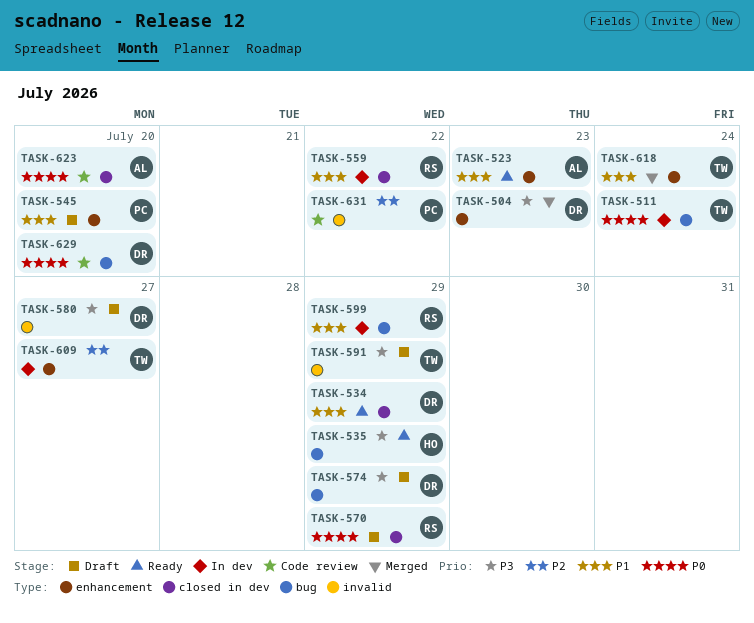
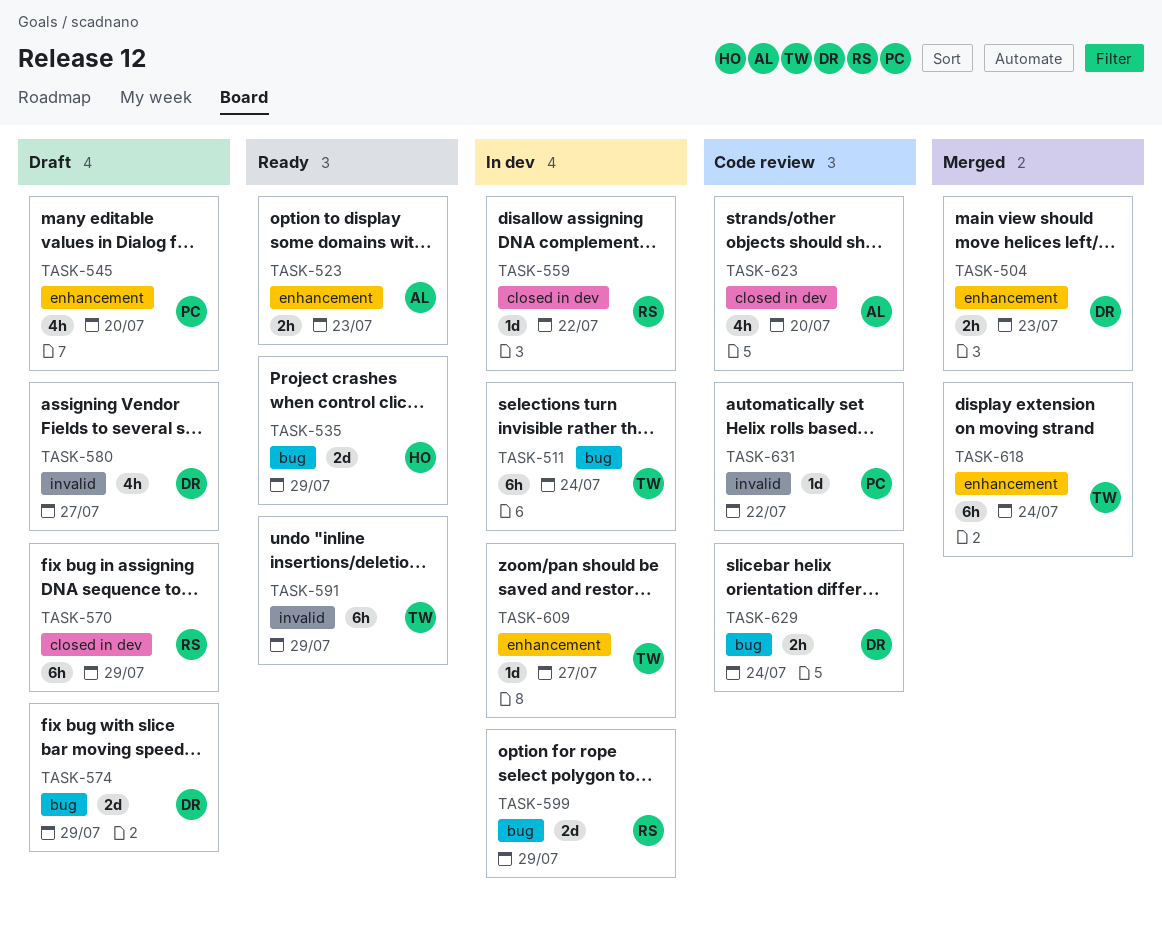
TASK-534: present -> none
TASK-591, status: Draft -> Ready
TASK-629, due: Jul 20 -> Jul 24

